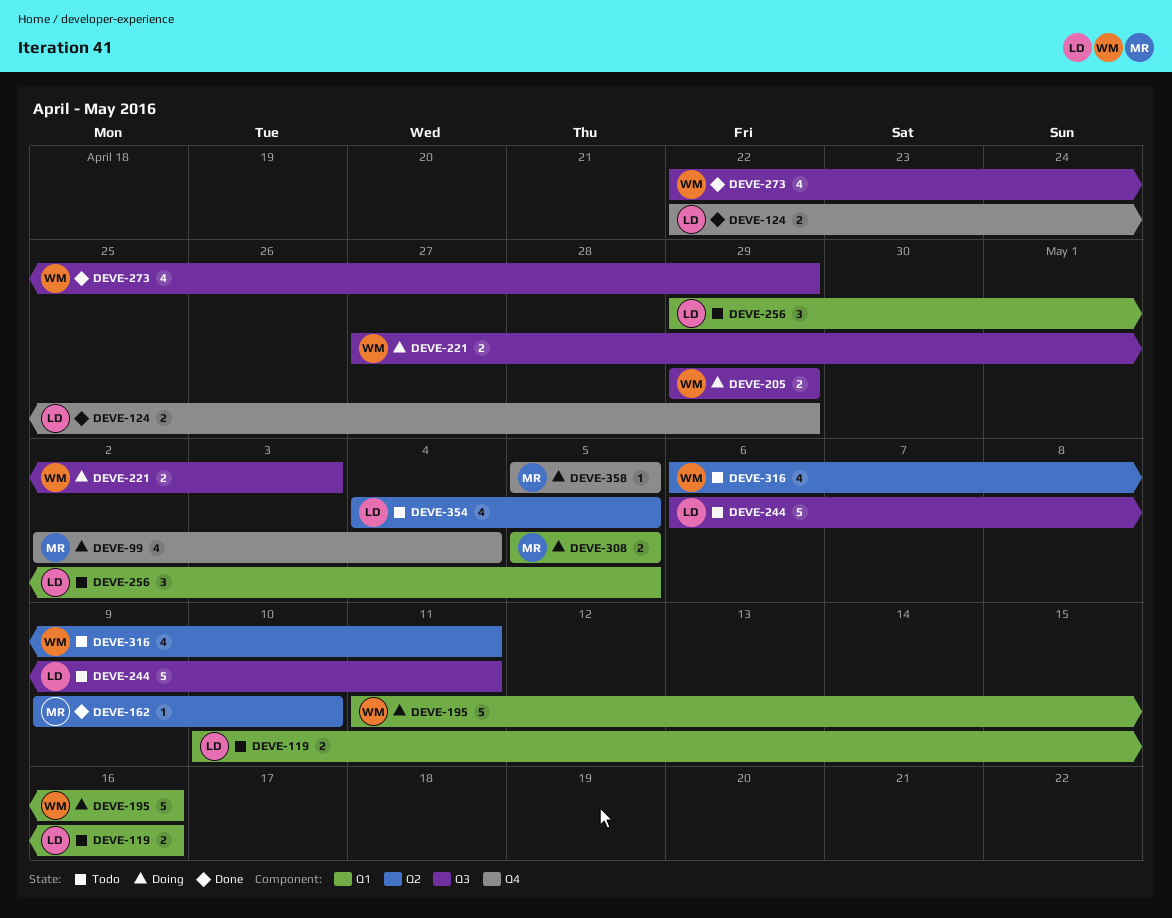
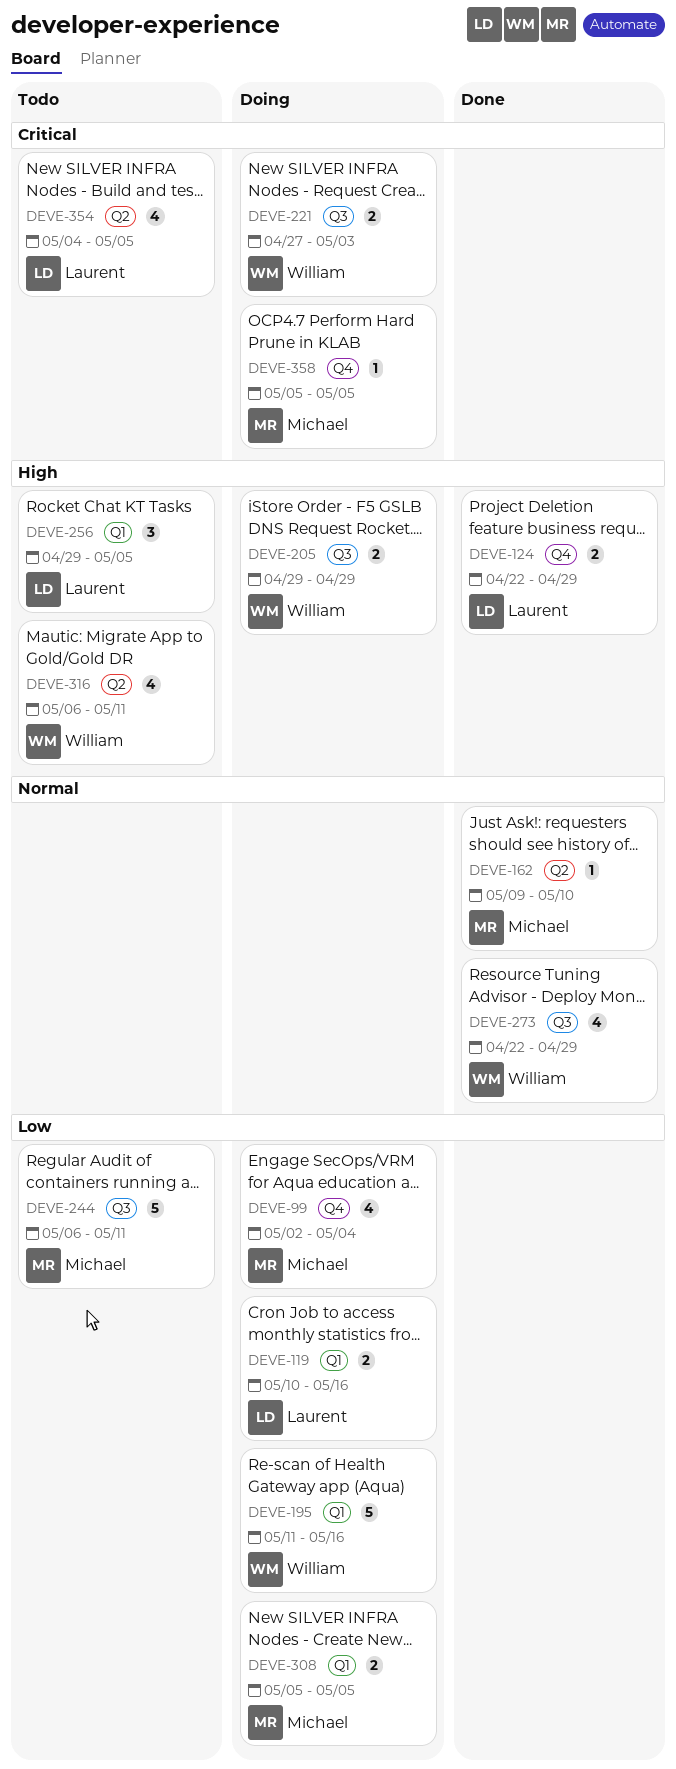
DEVE-119, status: Todo -> Doing
DEVE-244, owner: Laurent -> Michael

